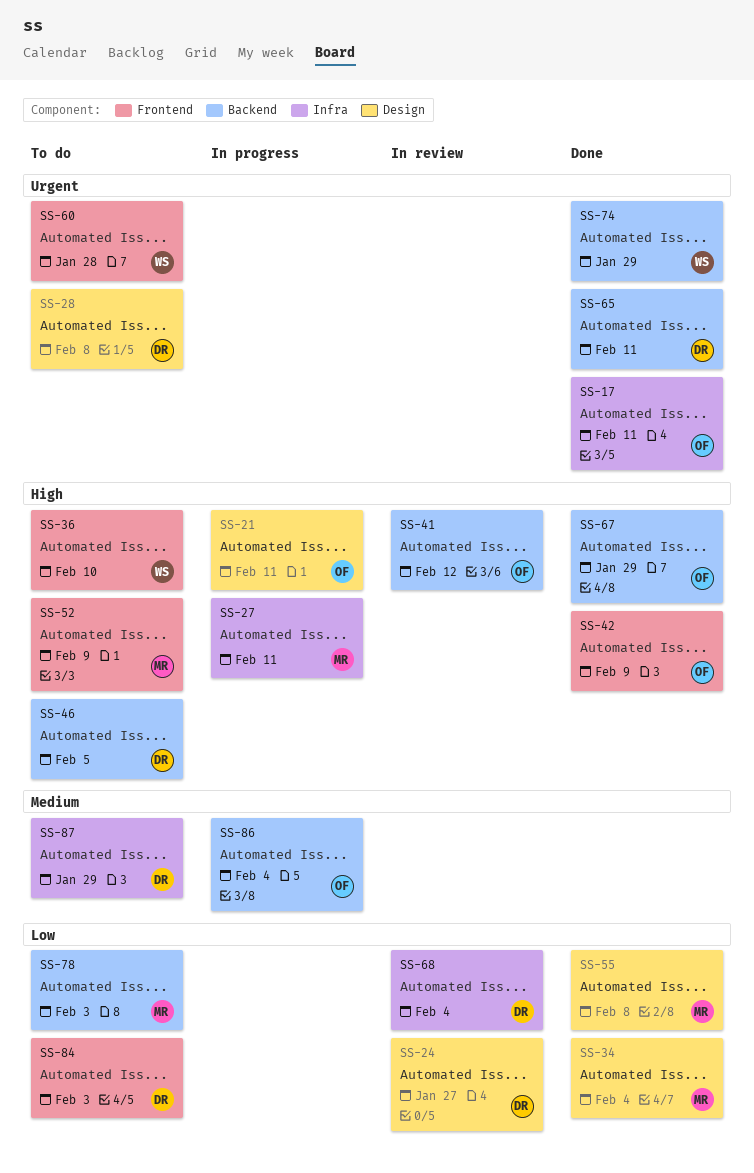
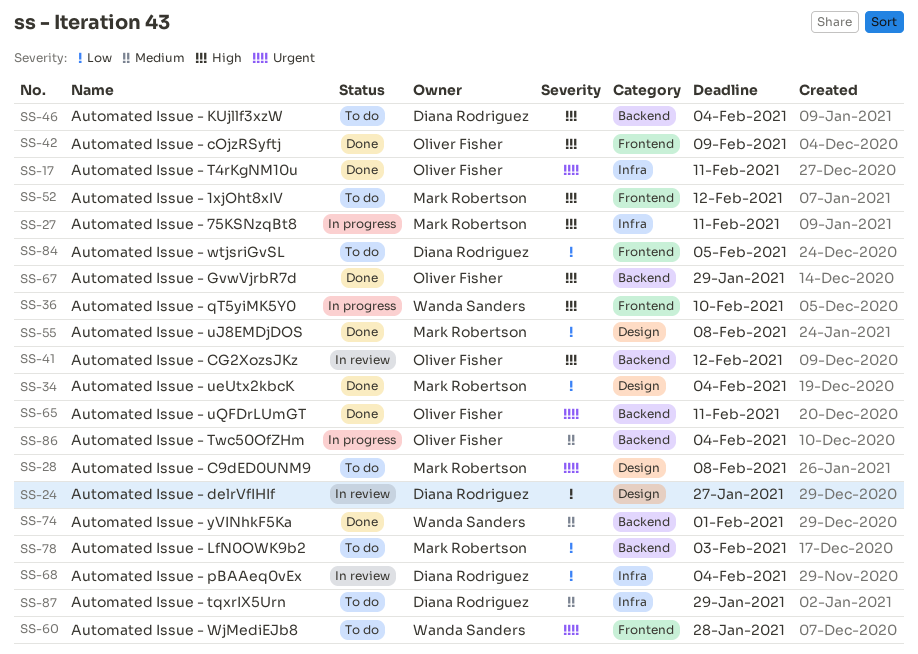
SS-21: present -> none
SS-28, owner: Diana Rodriguez -> Mark Robertson
SS-36, status: To do -> In progress
SS-46, due: Feb 5 -> Feb 4
SS-52, due: Feb 9 -> Feb 12
SS-65, owner: Diana Rodriguez -> Oliver Fisher
SS-74, priority: Urgent -> Medium
SS-74, due: Jan 29 -> Feb 1
SS-84, due: Feb 3 -> Feb 5

